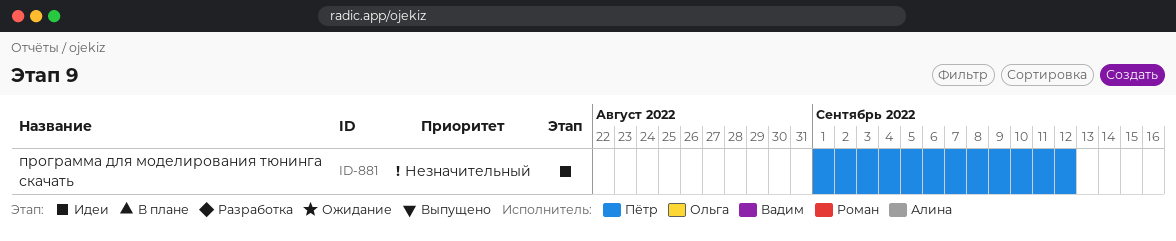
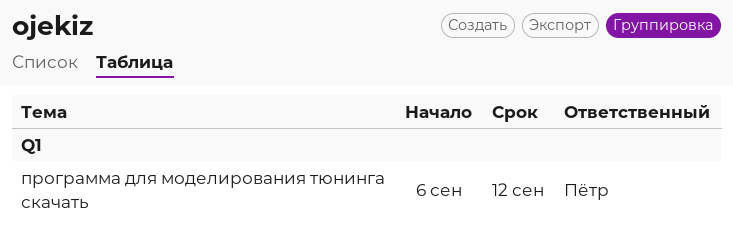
программа для моделирования тюнинга скачать, start: Sep 1 -> Sep 6

